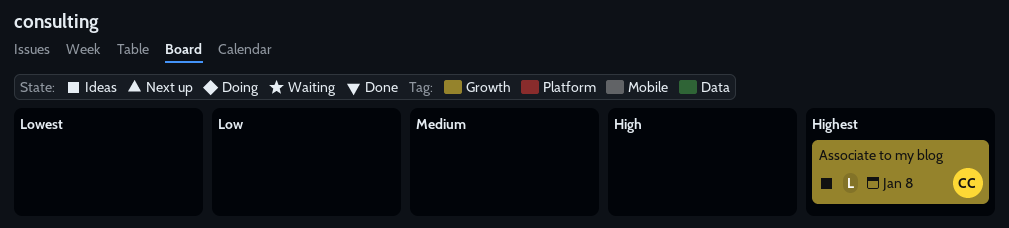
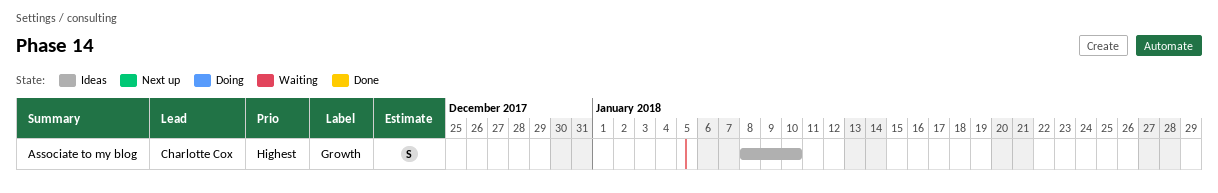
Associate to my blog, estimate: L -> S
Associate to my blog, due: Jan 8 -> Jan 10

